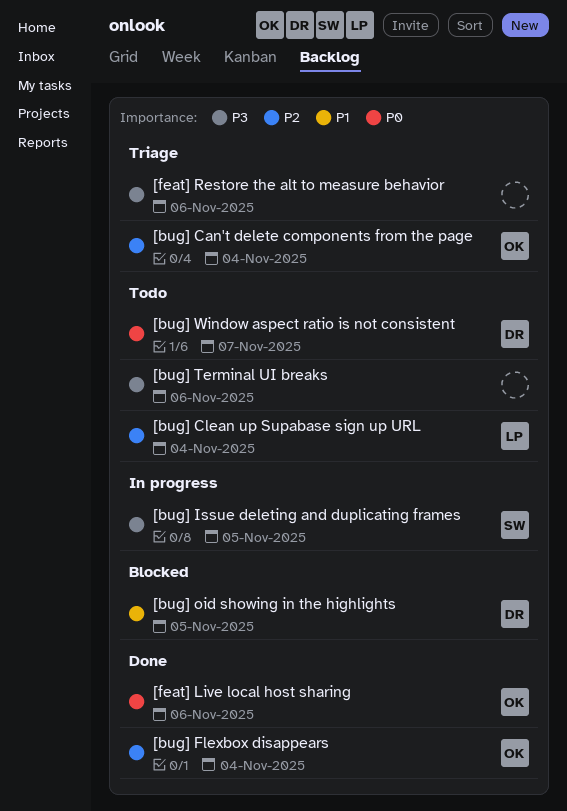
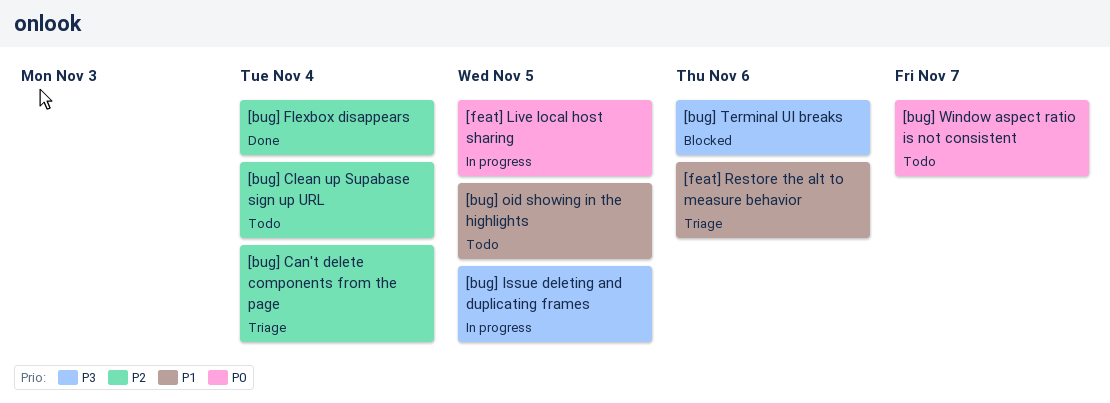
[bug] oid showing in the highlights, status: Blocked -> Todo
[bug] Terminal UI breaks, status: Todo -> Blocked
[feat] Live local host sharing, status: Done -> In progress
[feat] Live local host sharing, due: Nov 6 -> Nov 5
[feat] Restore the alt to measure behavior, priority: P3 -> P1

